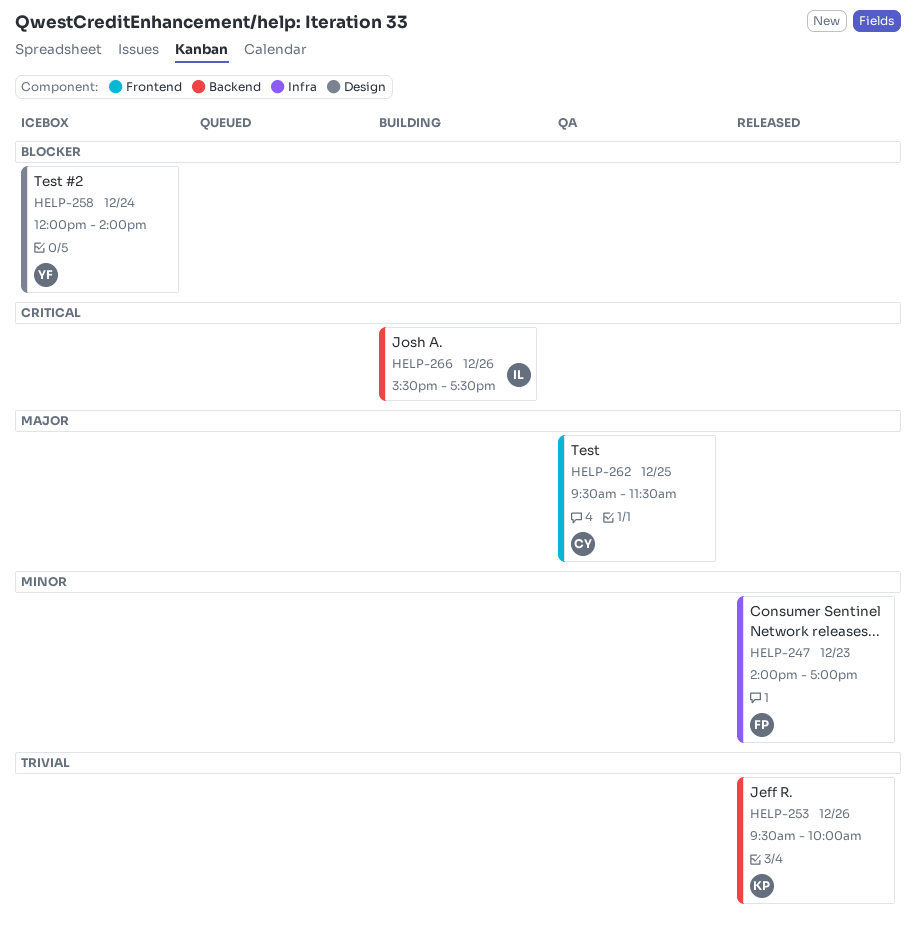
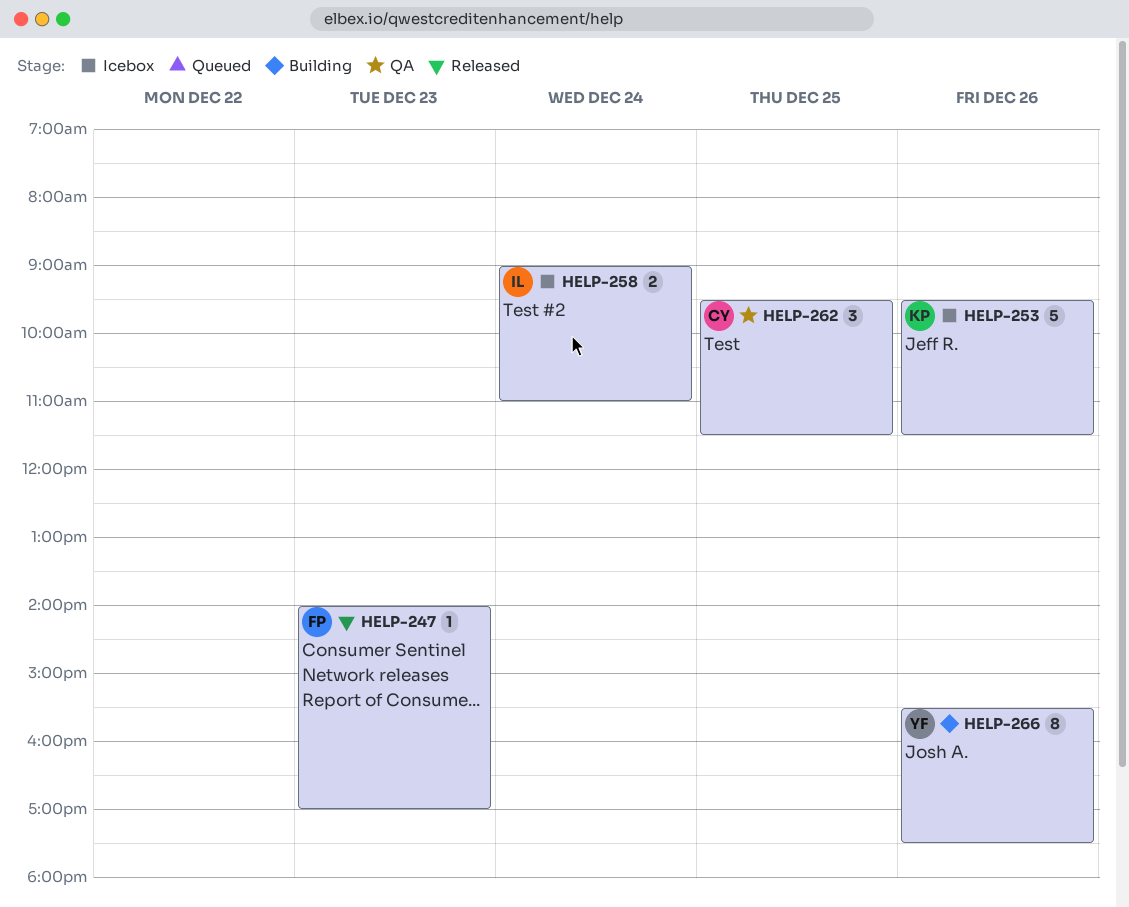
HELP-253, status: Released -> Icebox
HELP-253, ends: 10:00 -> 11:30
HELP-258, owner: YF -> IL
HELP-258, begins: 12:00 -> 09:00
HELP-258, ends: 14:00 -> 11:00
HELP-266, owner: IL -> YF

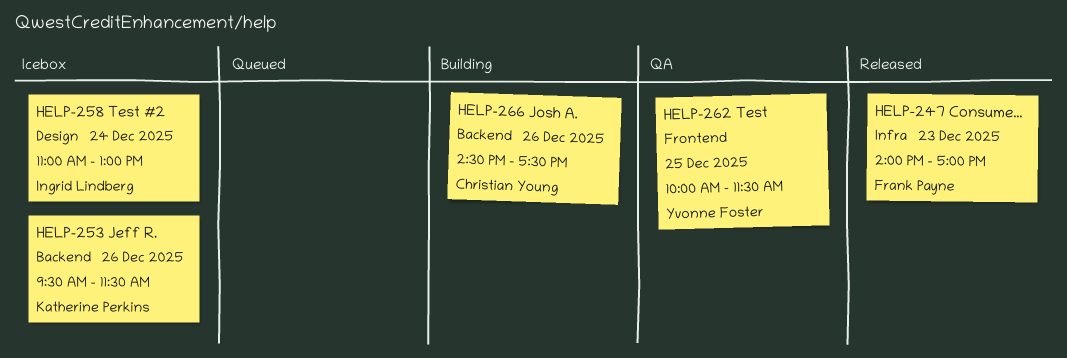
HELP-258, begins: 09:00 -> 11:00
HELP-258, ends: 11:00 -> 13:00
HELP-262, owner: Christian Young -> Yvonne Foster
HELP-262, begins: 09:30 -> 10:00
HELP-266, owner: Yvonne Foster -> Christian Young
HELP-266, begins: 15:30 -> 14:30

